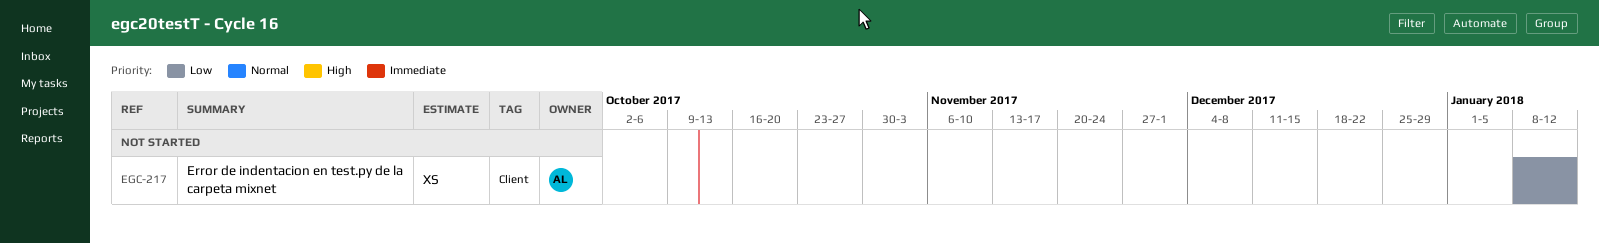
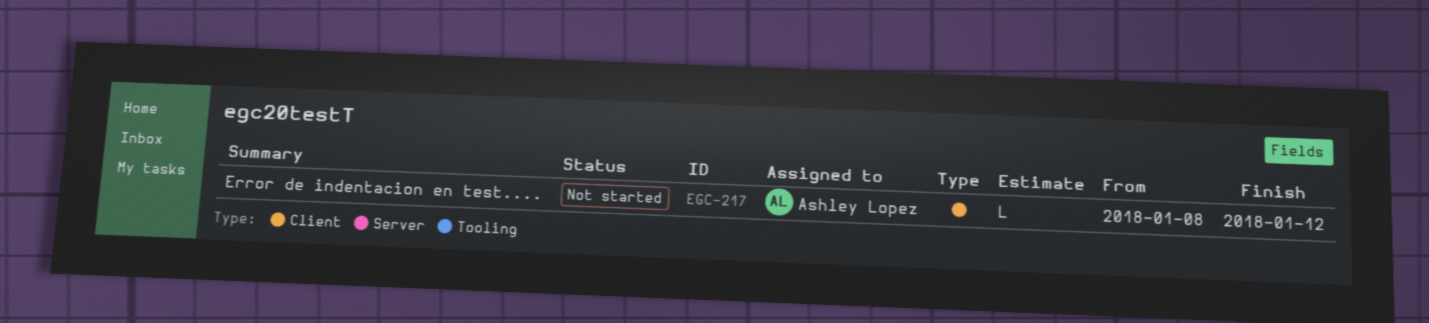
EGC-217, estimate: XS -> L

